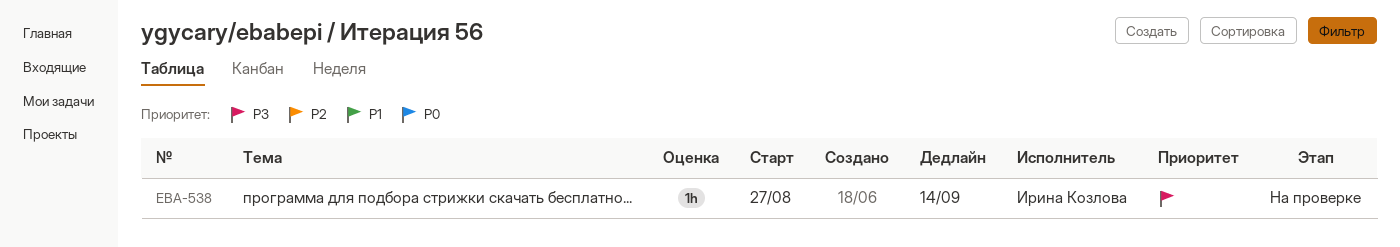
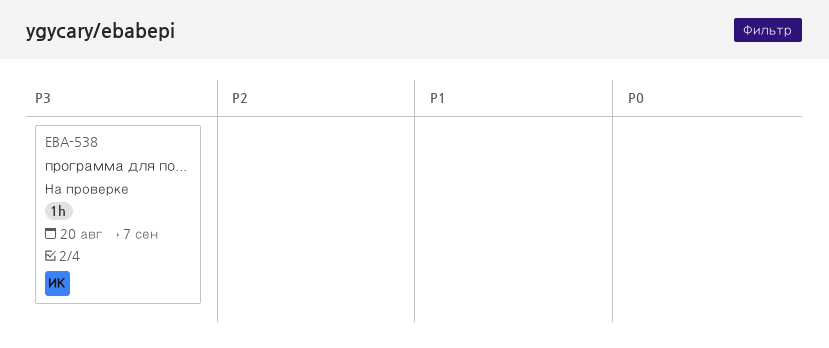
EBA-538, start: Aug 27 -> Aug 20
EBA-538, due: Sep 14 -> Sep 7

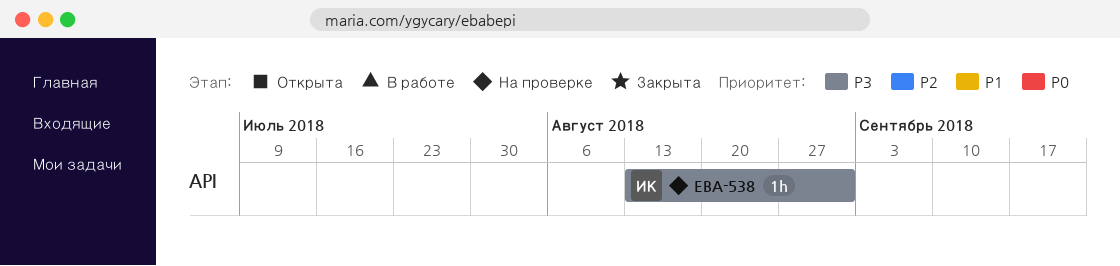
EBA-538, start: Aug 20 -> Aug 13
EBA-538, due: Sep 7 -> Aug 31

